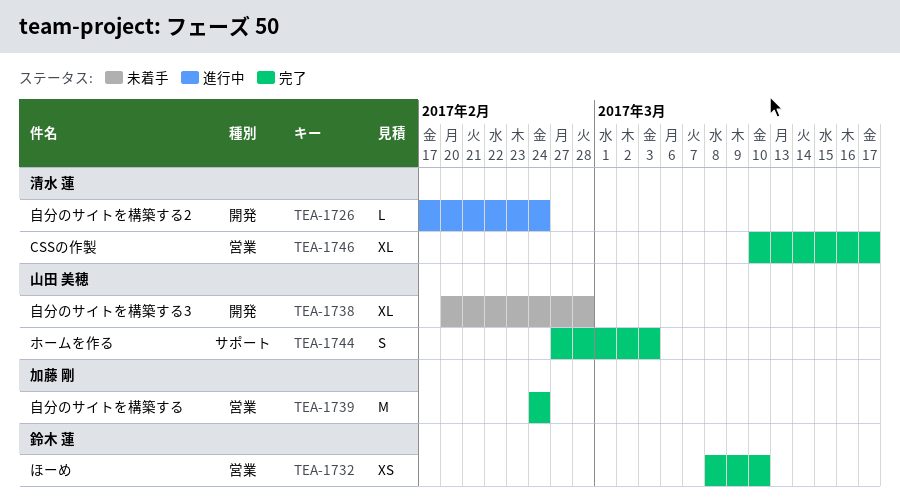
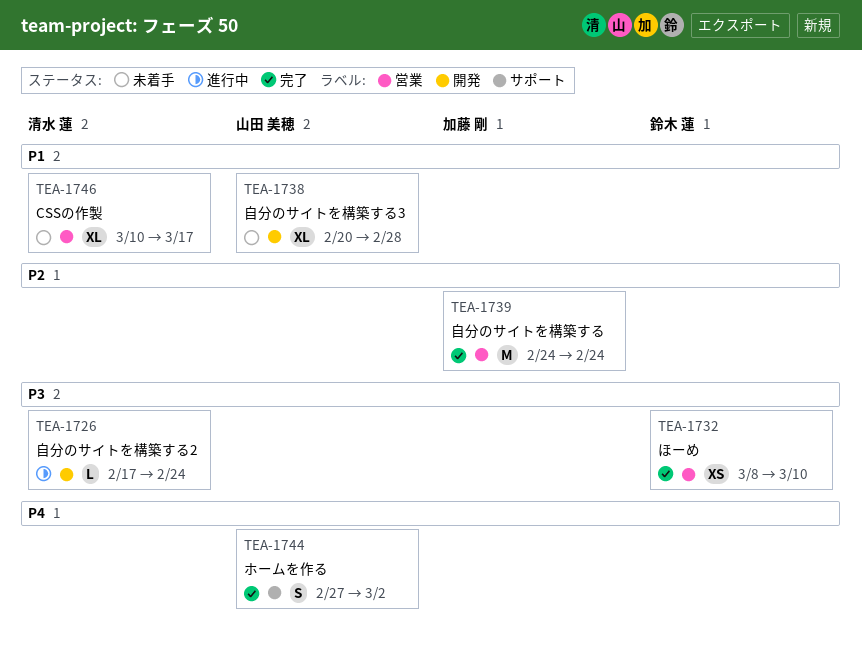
TEA-1744, due: Mar 3 -> Mar 2
TEA-1746, status: 完了 -> 未着手

